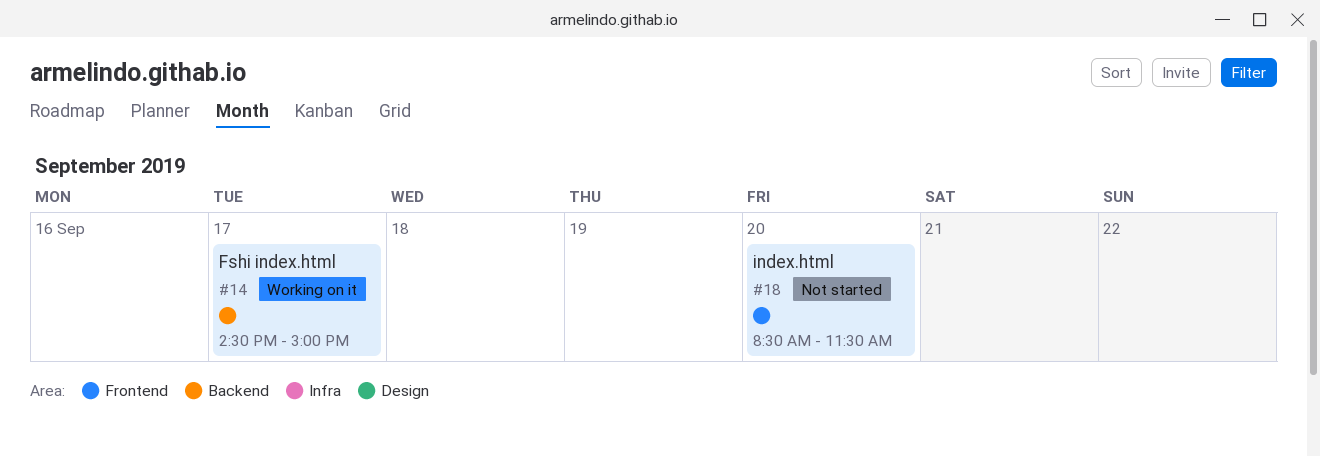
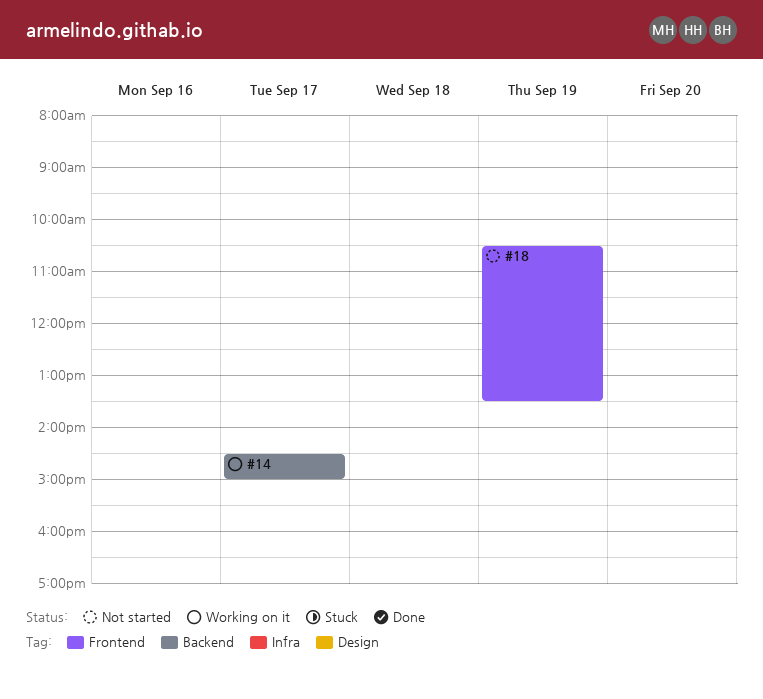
#18, day: Sep 20 -> Sep 19
#18, begins: 08:30 -> 10:30
#18, ends: 11:30 -> 13:30

